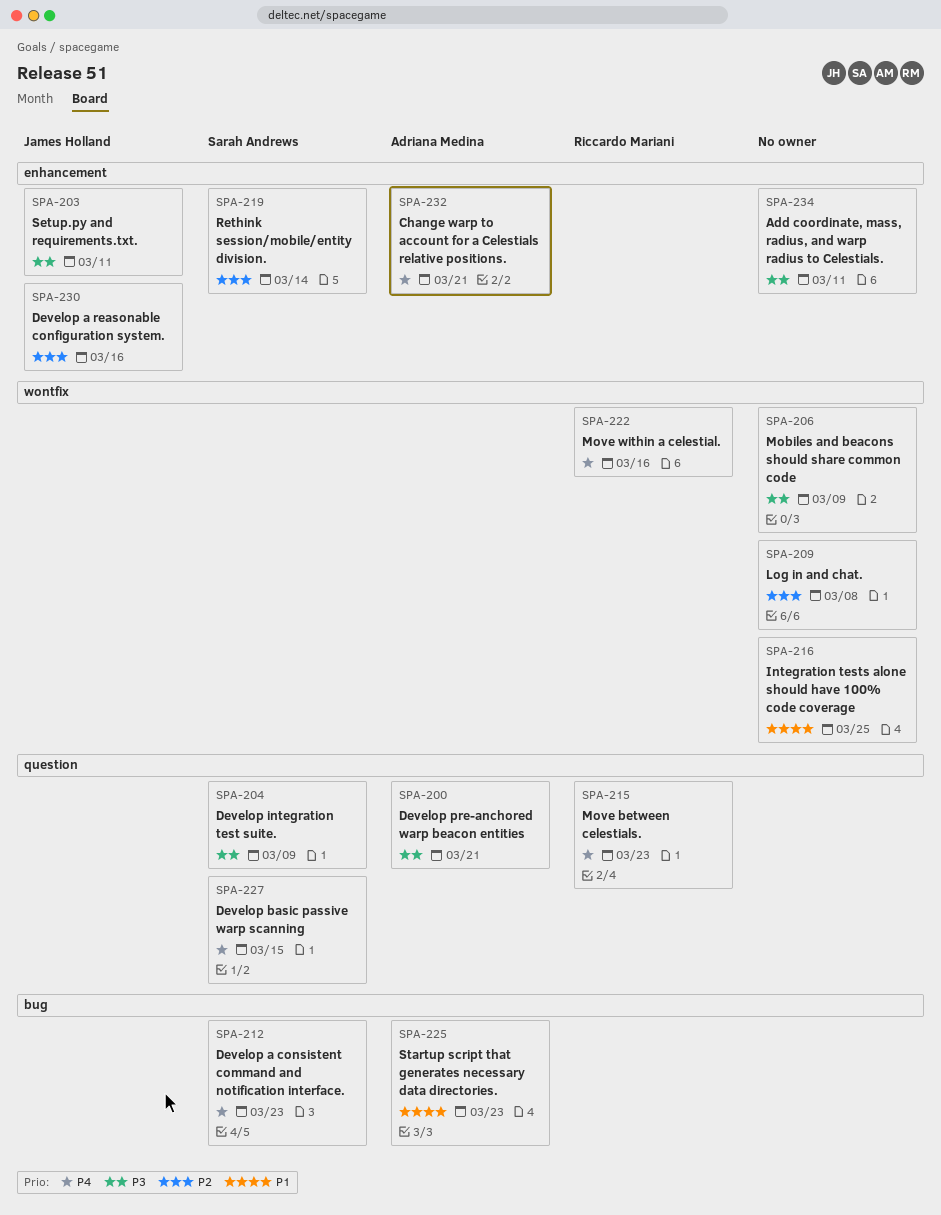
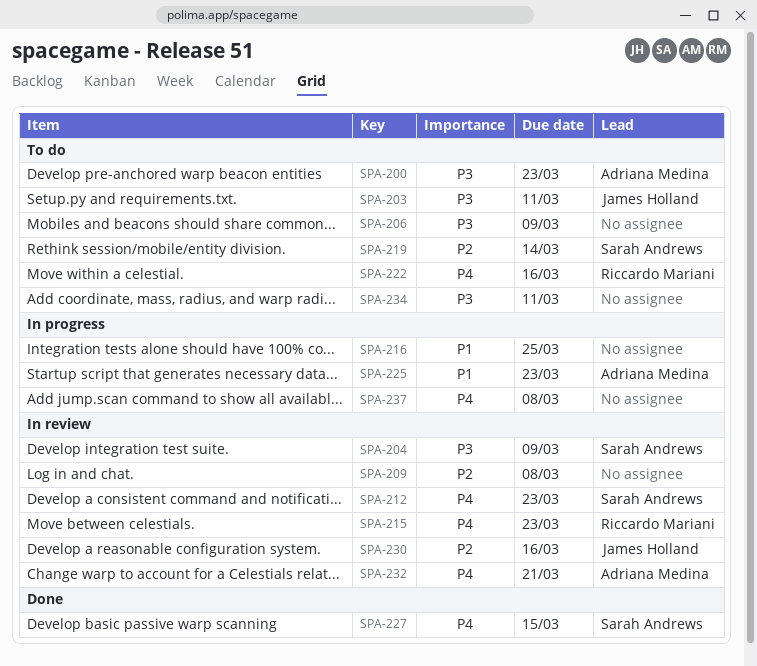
SPA-200, due: Mar 21 -> Mar 23
SPA-237: none -> present

